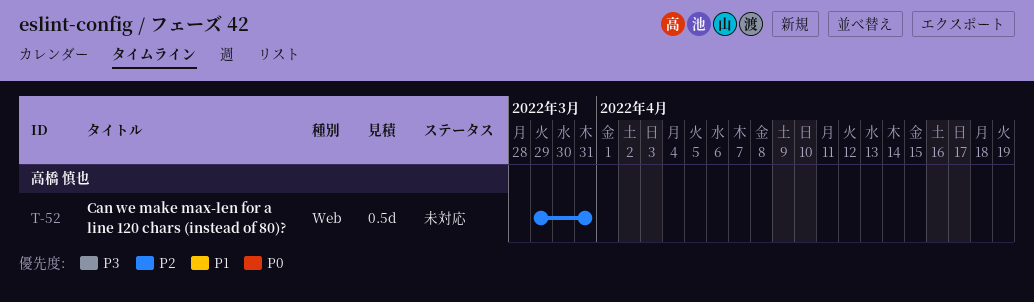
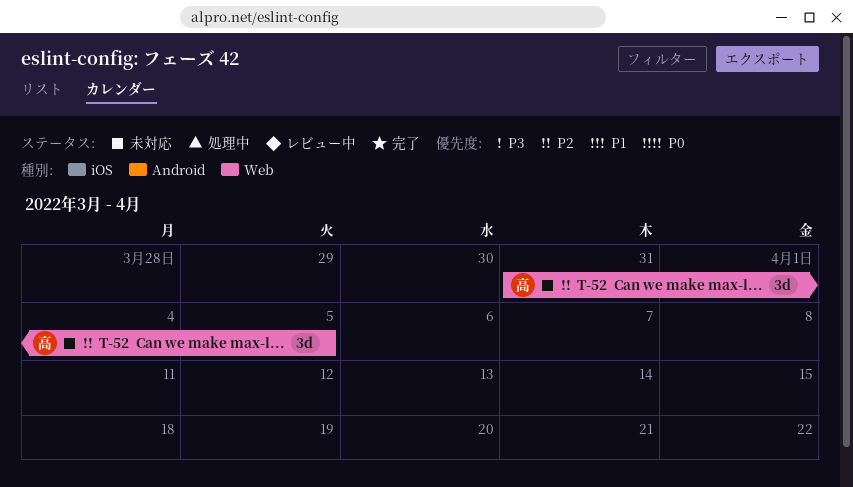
T-52, estimate: 0.5d -> 3d
T-52, start: Mar 29 -> Mar 31
T-52, due: Mar 31 -> Apr 5

